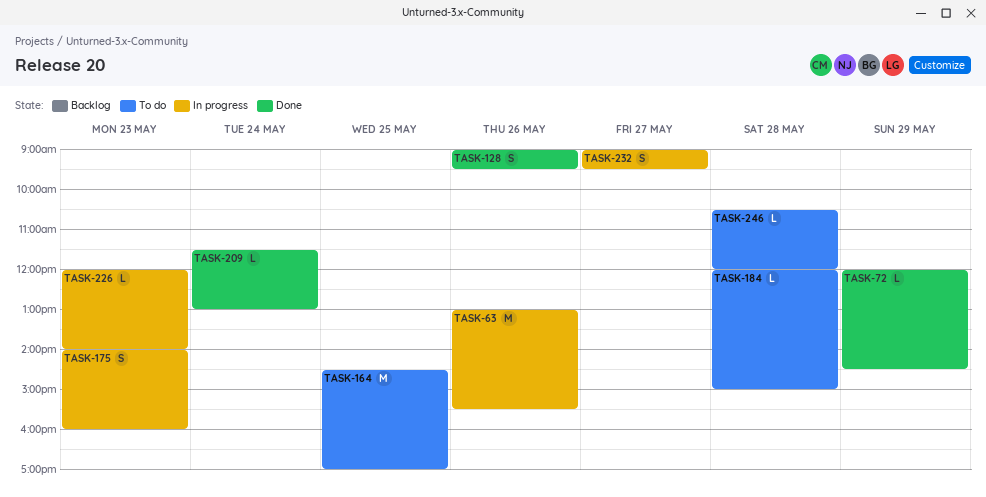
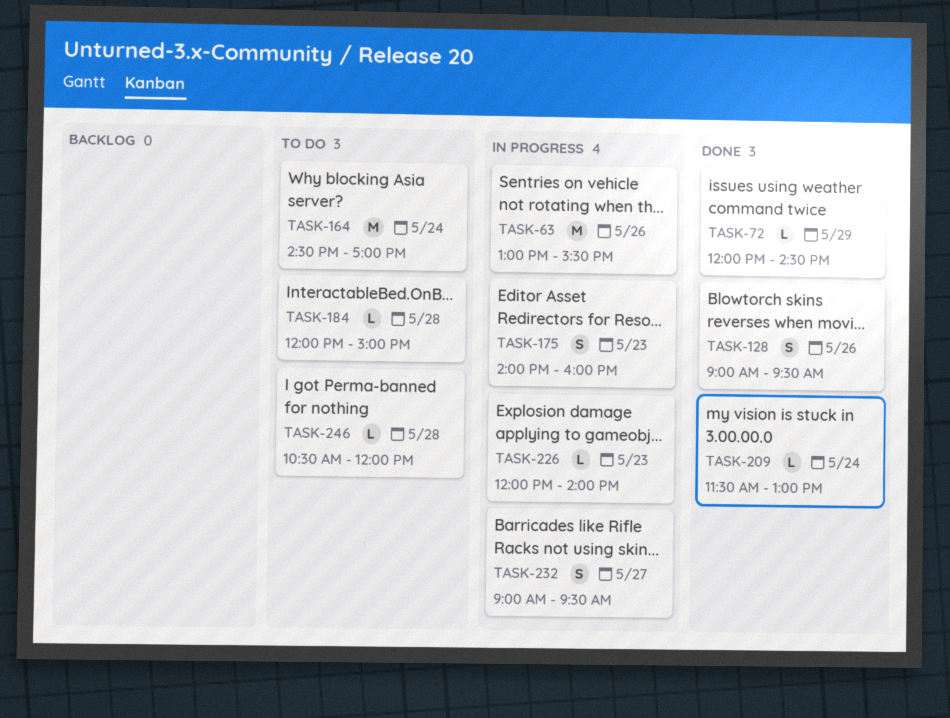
TASK-164, day: May 25 -> May 24

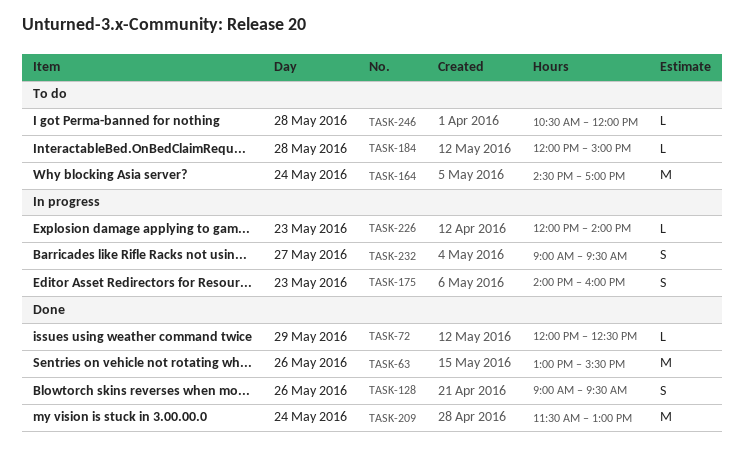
TASK-63, status: In progress -> Done
TASK-72, ends: 14:30 -> 12:30
TASK-209, estimate: L -> M

